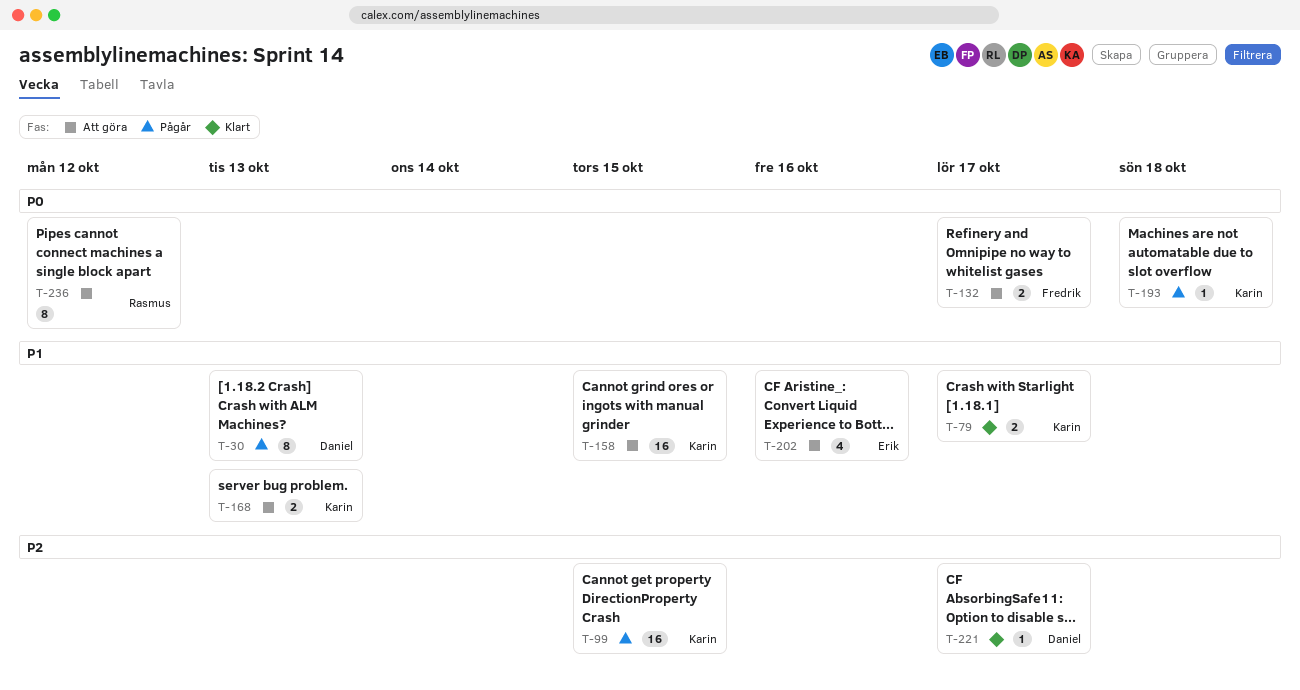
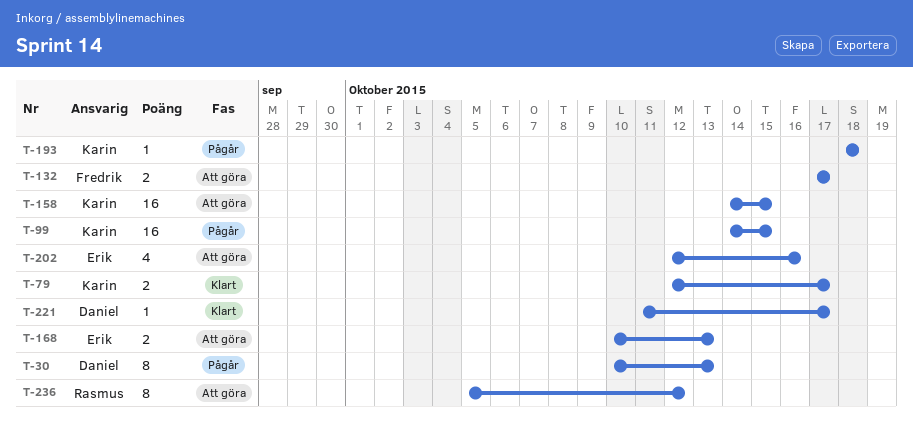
T-168, owner: Karin -> Erik

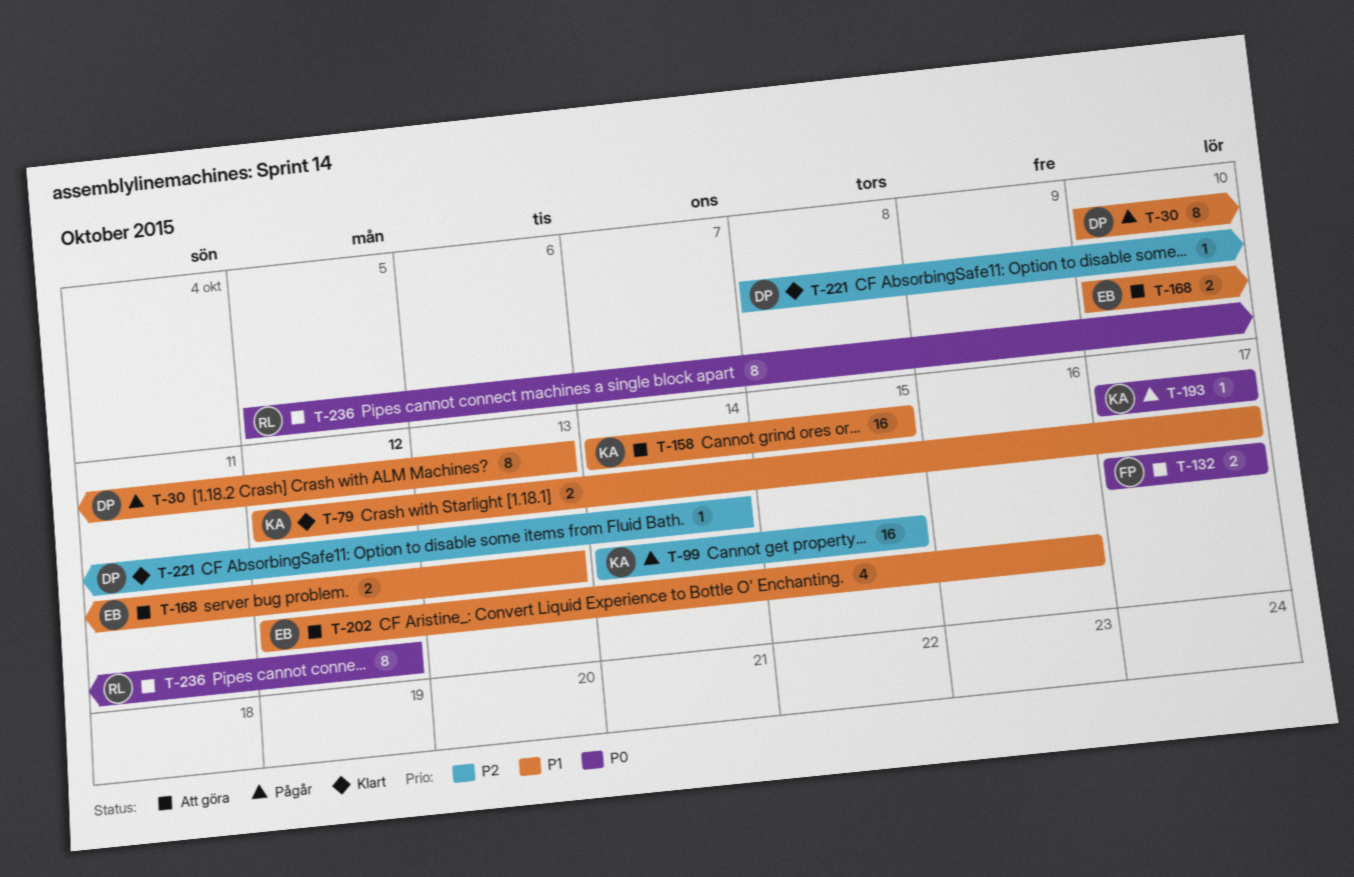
T-193, start: Oct 18 -> Oct 17
T-193, due: Oct 18 -> Oct 17
T-221, start: Oct 11 -> Oct 8
T-221, due: Oct 17 -> Oct 14

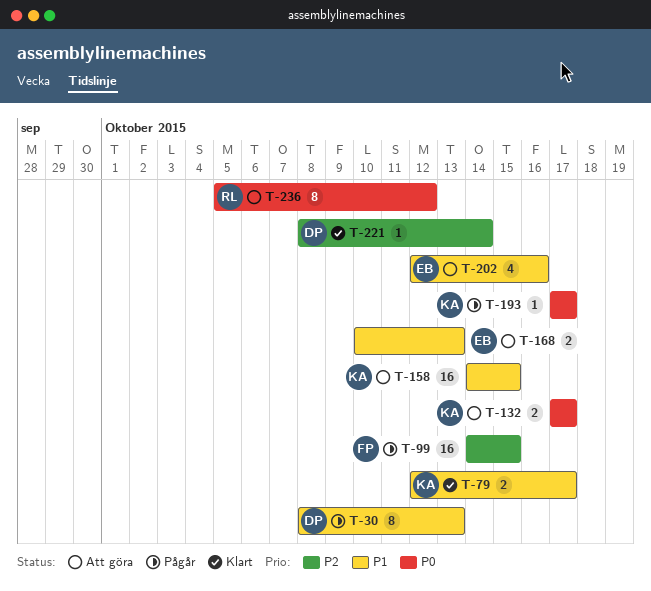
T-30, start: Oct 10 -> Oct 8
T-99, owner: KA -> FP
T-132, owner: FP -> KA

